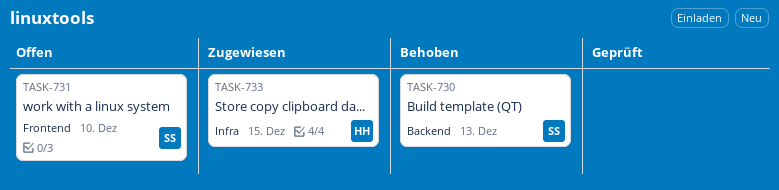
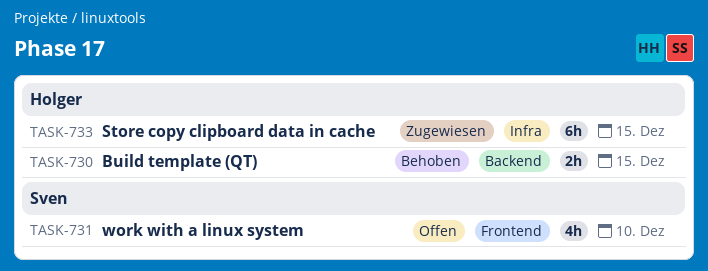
TASK-730, owner: Sven -> Holger
TASK-730, due: Dec 13 -> Dec 15

